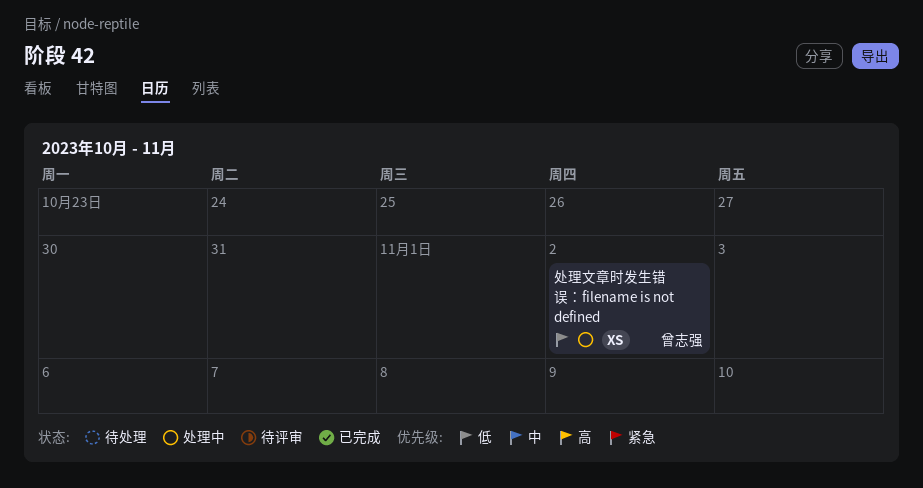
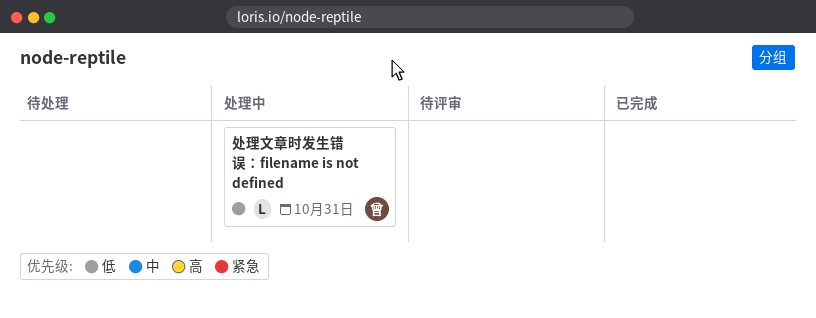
处理文章时发生错误：filename is not defined, estimate: XS -> L
处理文章时发生错误：filename is not defined, due: Nov 2 -> Oct 31

